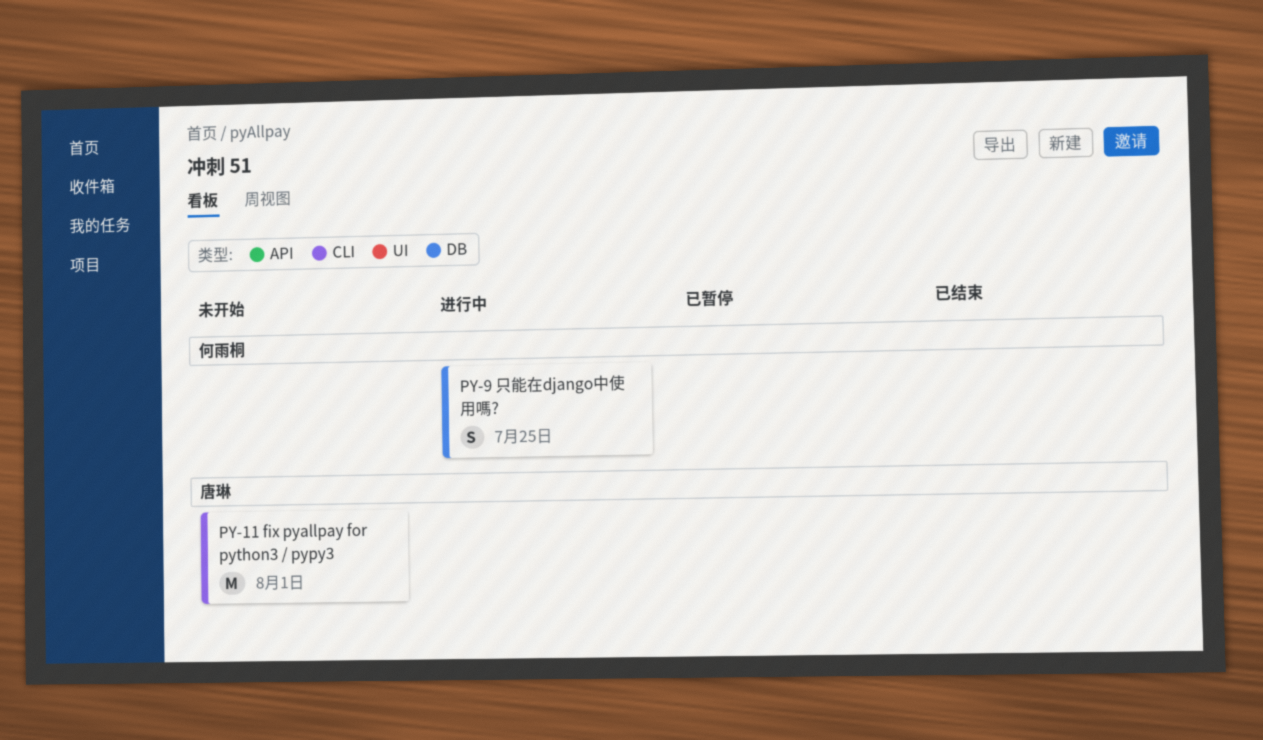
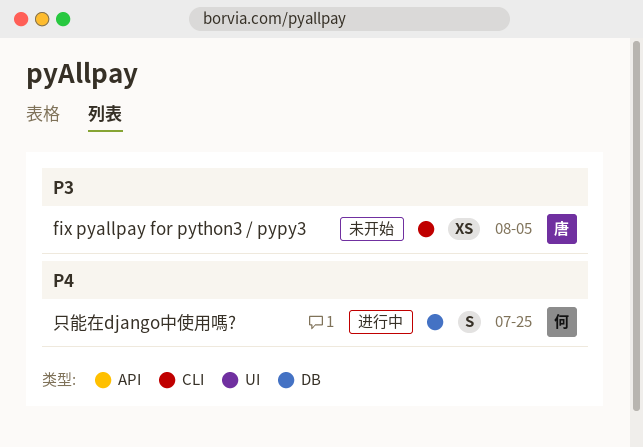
fix pyallpay for python3 / pypy3, estimate: M -> XS
fix pyallpay for python3 / pypy3, due: Aug 1 -> Aug 5

